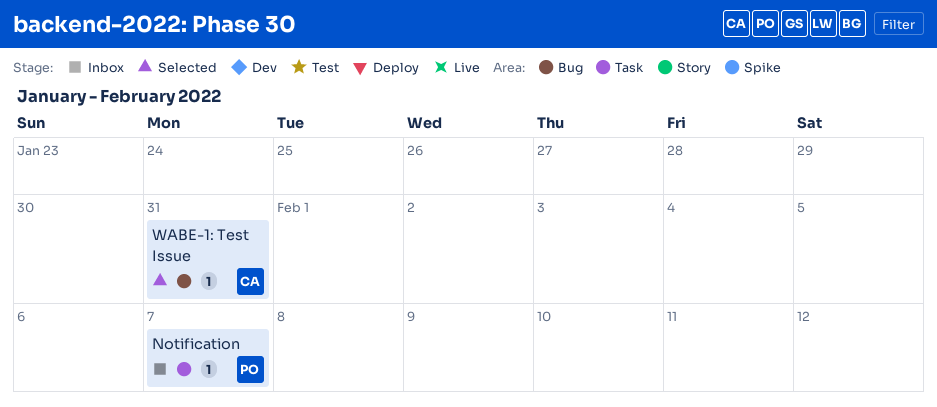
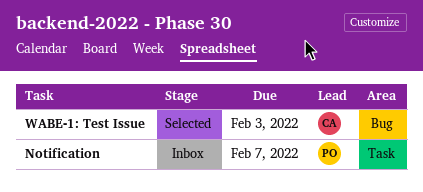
WABE-1: Test Issue, due: Jan 31 -> Feb 3

